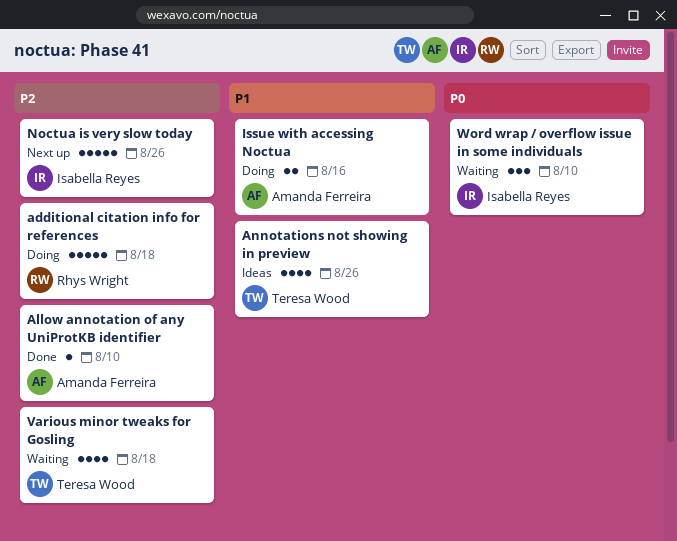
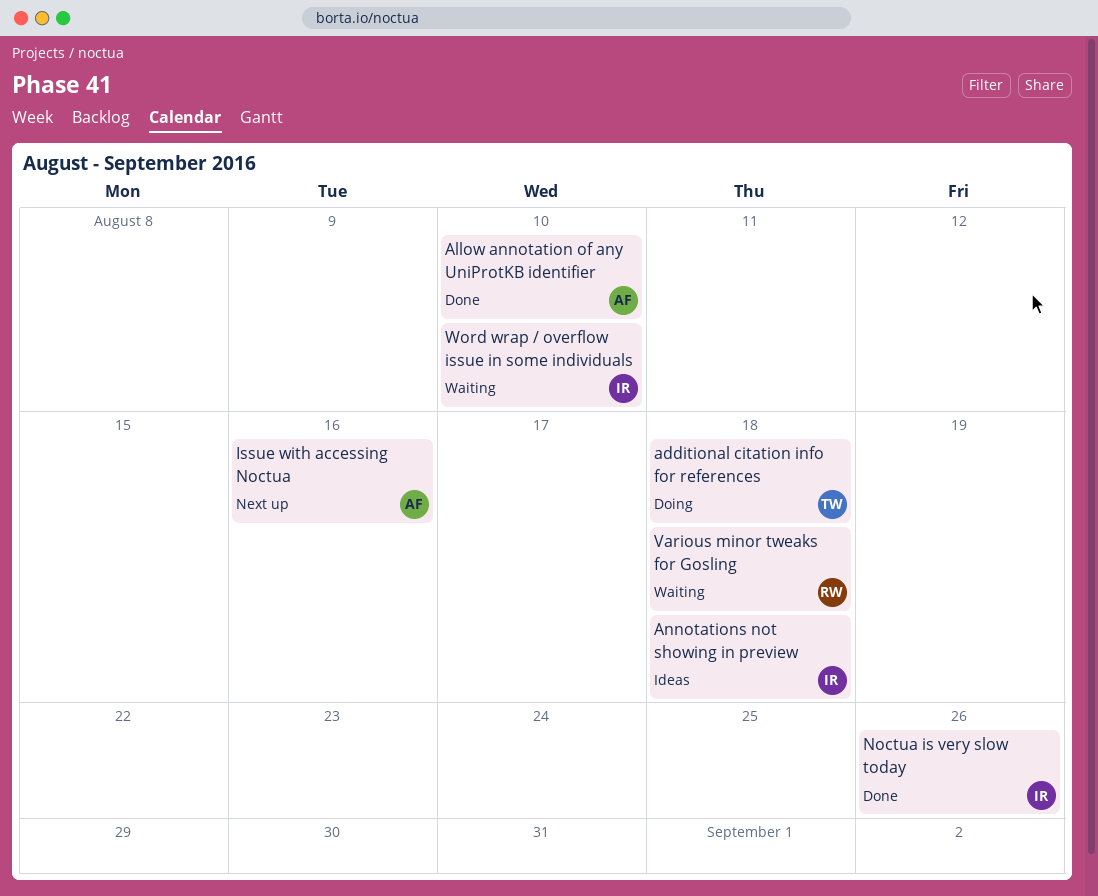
additional citation info for references, owner: Rhys Wright -> Teresa Wood
Annotations not showing in preview, owner: Teresa Wood -> Isabella Reyes
Annotations not showing in preview, due: Aug 26 -> Aug 18
Issue with accessing Noctua, status: Doing -> Next up
Noctua is very slow today, status: Next up -> Done
Various minor tweaks for Gosling, owner: Teresa Wood -> Rhys Wright

